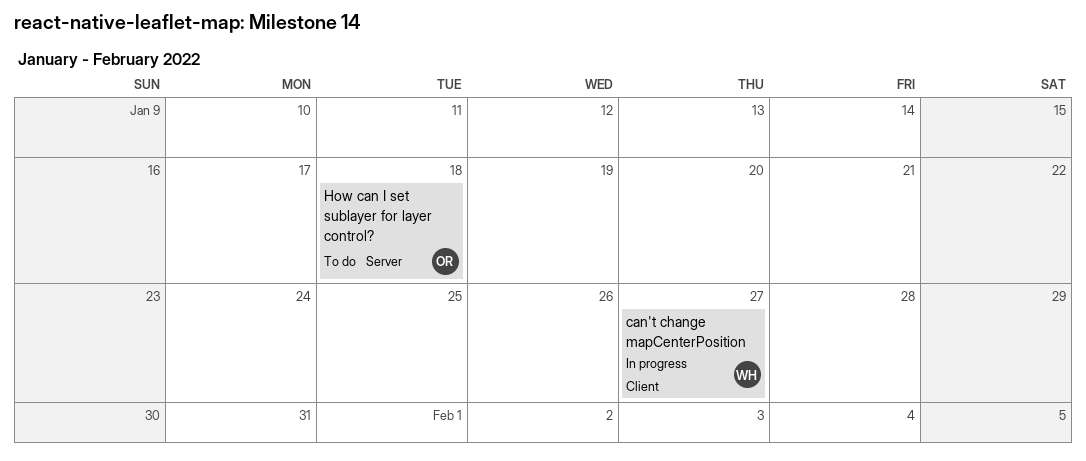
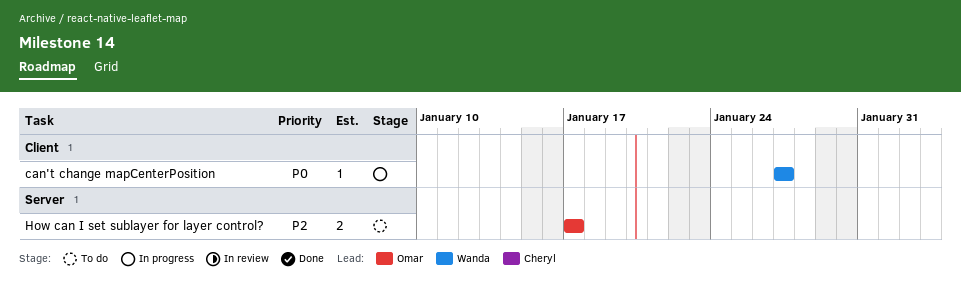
How can I set sublayer for layer control?, due: Jan 18 -> Jan 17

